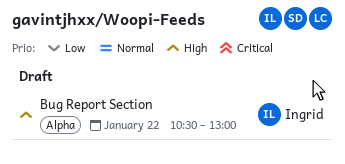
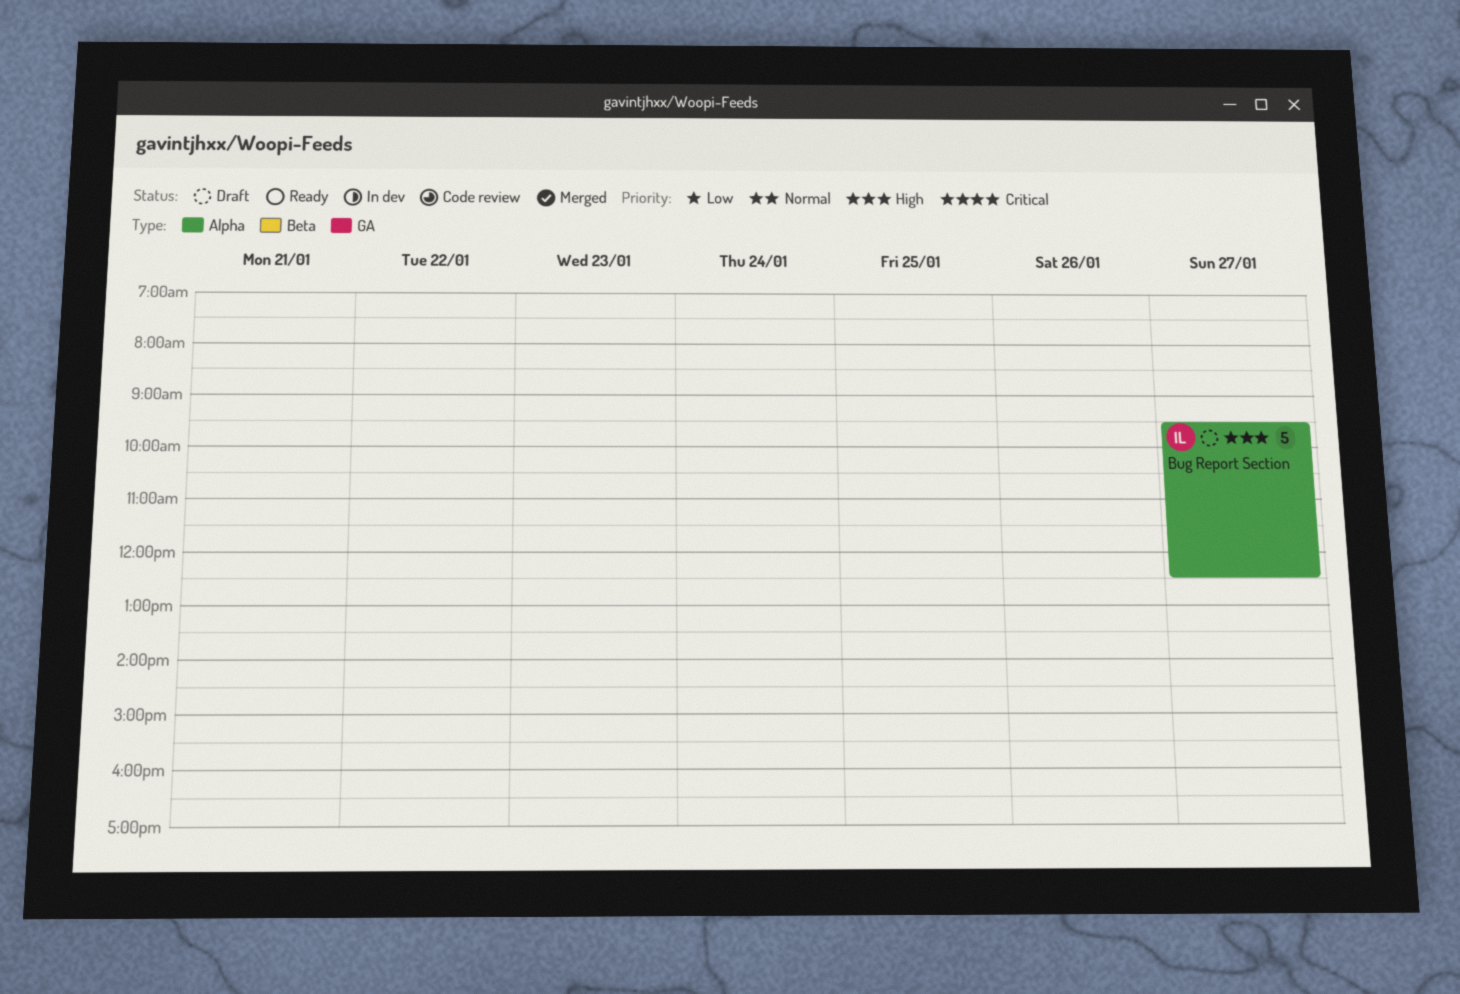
Bug Report Section, day: Jan 22 -> Jan 27
Bug Report Section, begins: 10:30 -> 09:30
Bug Report Section, ends: 13:00 -> 12:30

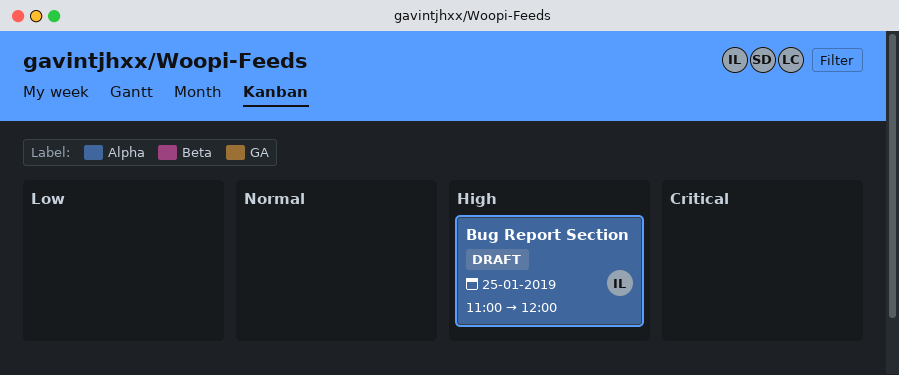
Bug Report Section, day: Jan 27 -> Jan 25
Bug Report Section, begins: 09:30 -> 11:00
Bug Report Section, ends: 12:30 -> 12:00

